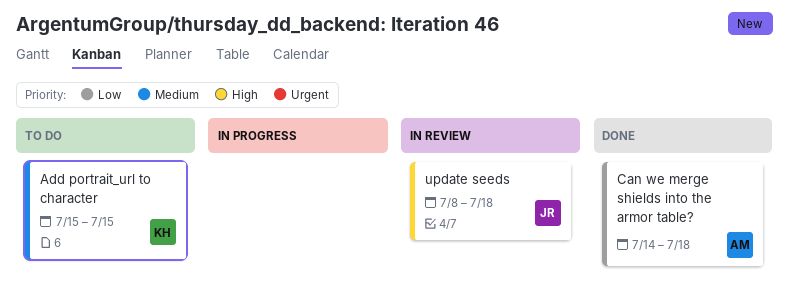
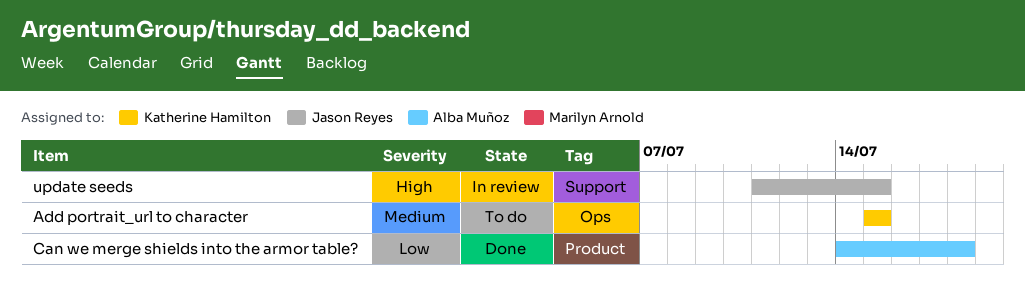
update seeds, start: Jul 8 -> Jul 11
update seeds, due: Jul 18 -> Jul 15

